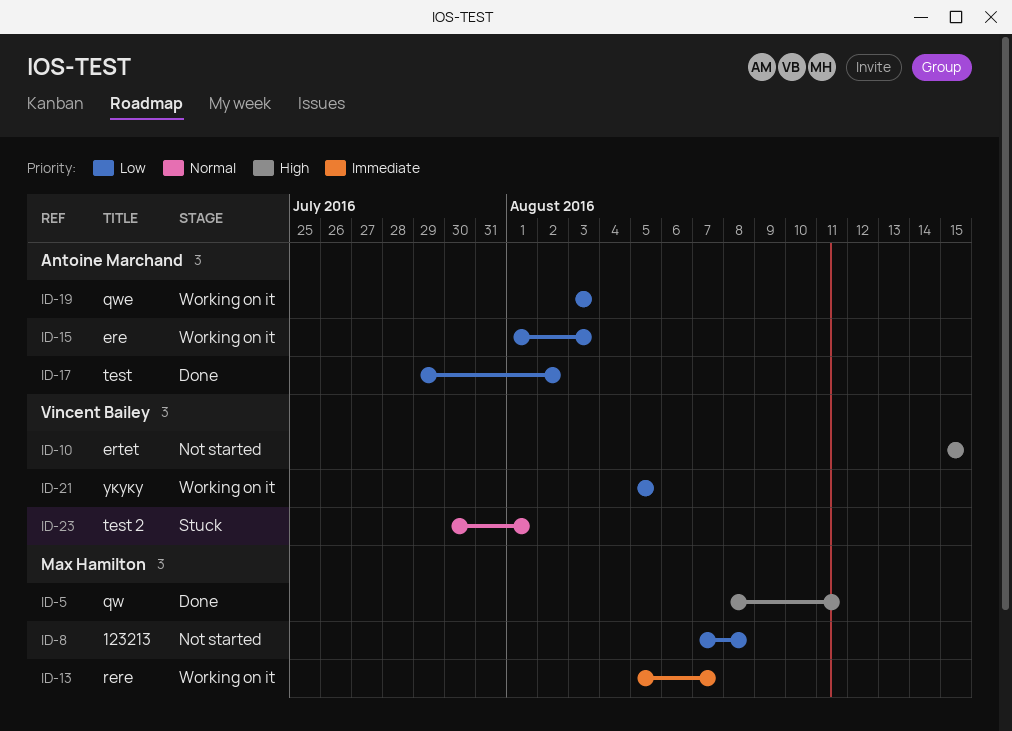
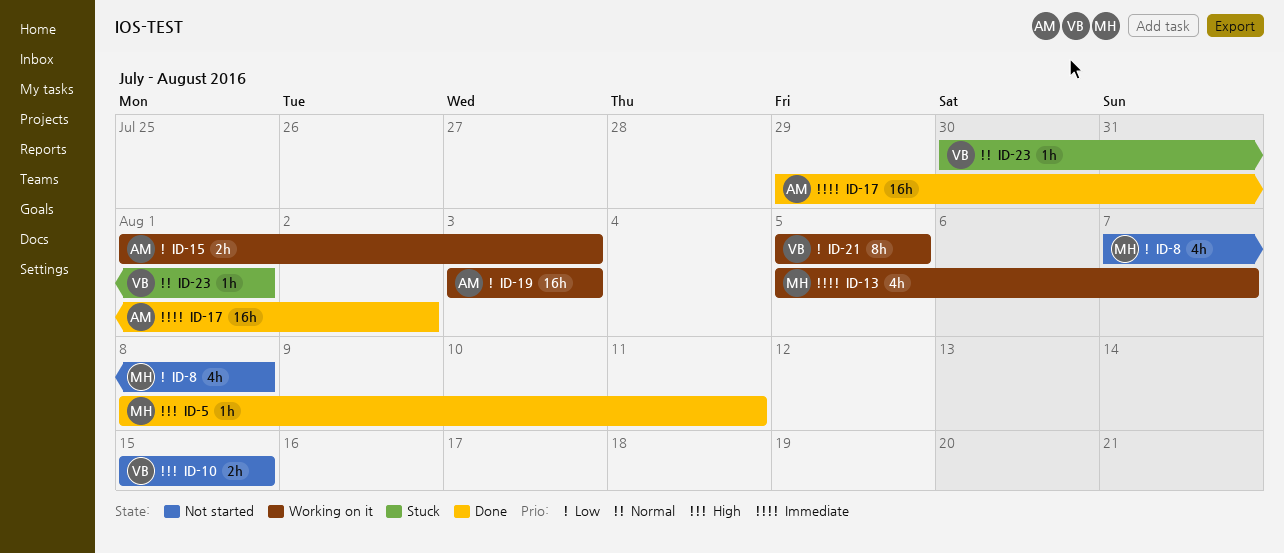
ID-17, priority: Low -> Immediate

